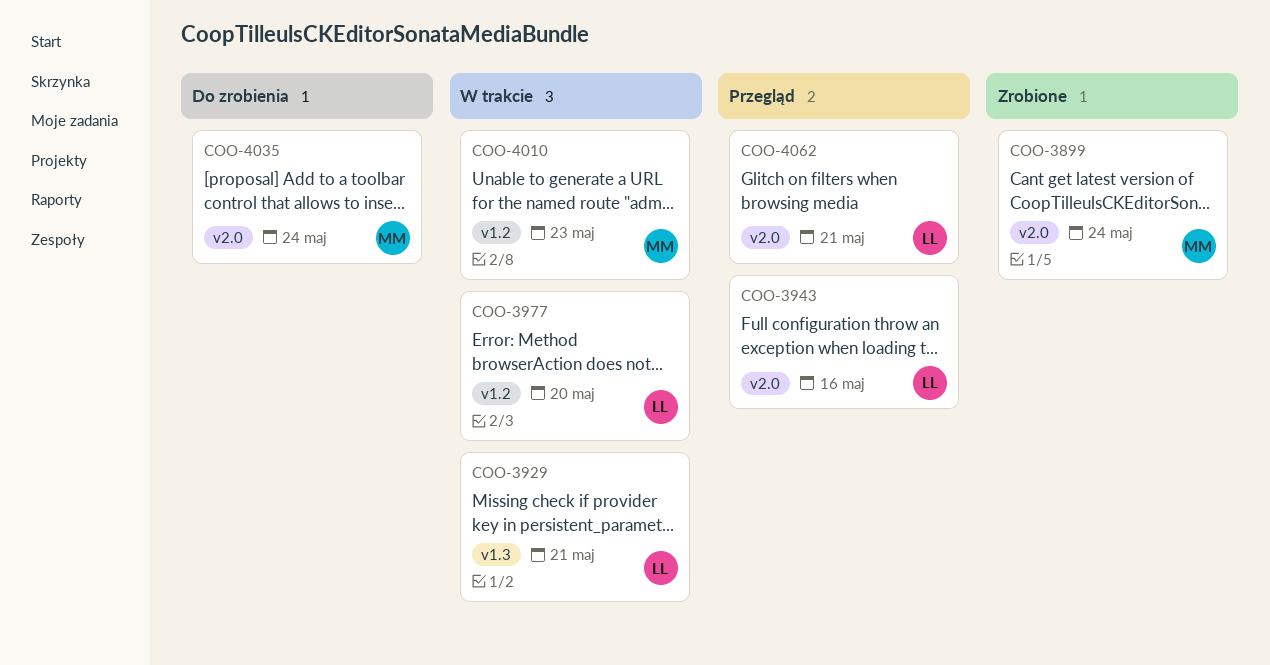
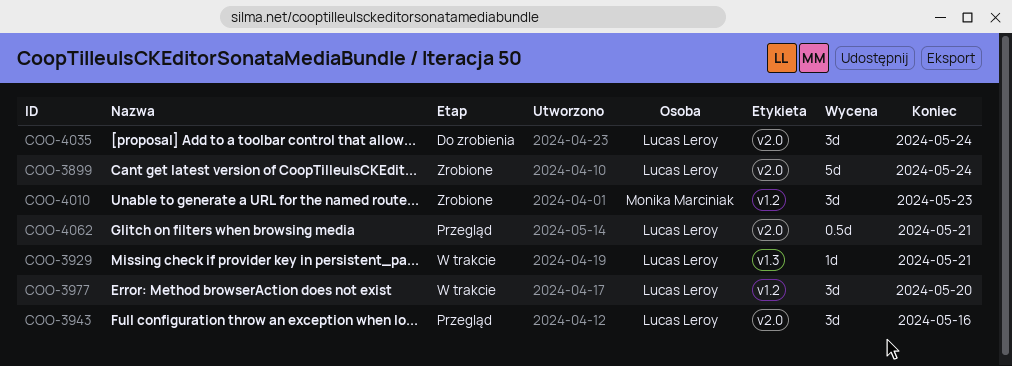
COO-3899, owner: Monika Marciniak -> Lucas Leroy
COO-4010, status: W trakcie -> Zrobione
COO-4035, owner: Monika Marciniak -> Lucas Leroy

